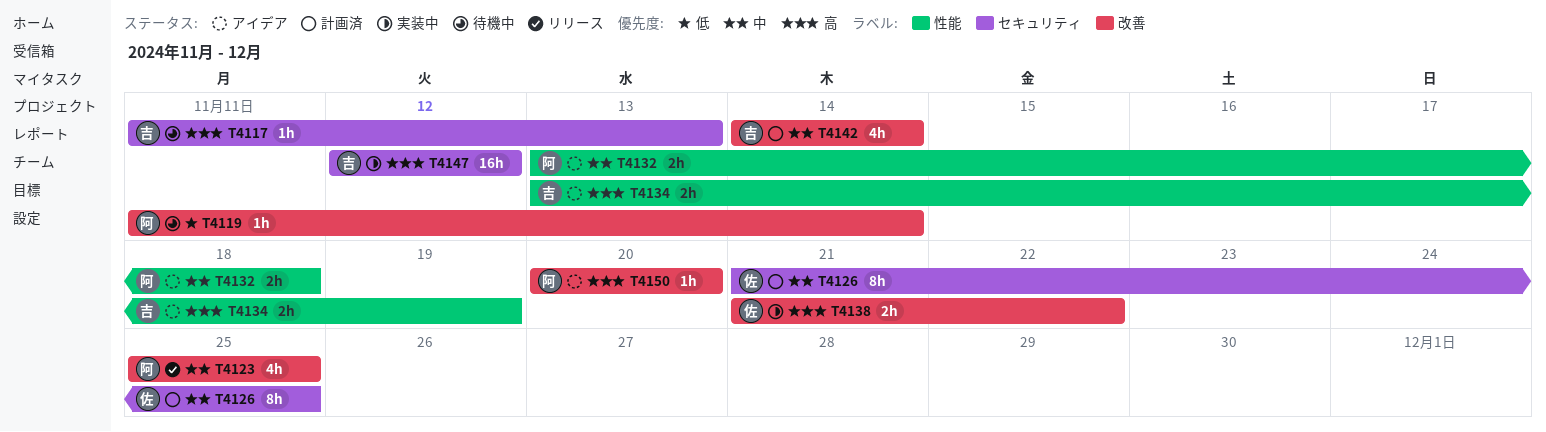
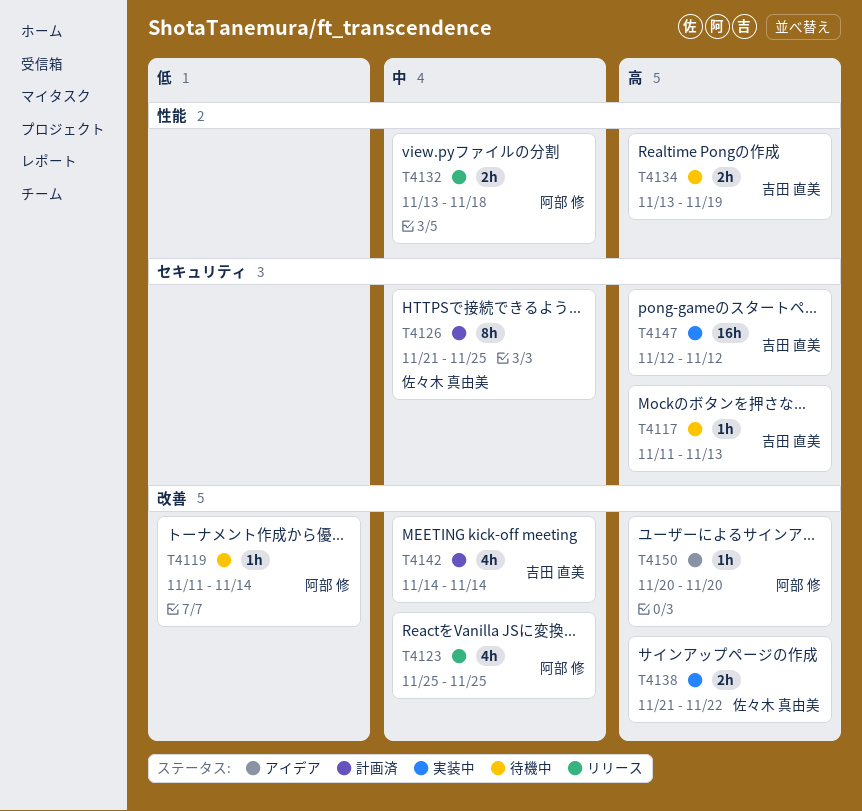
T4132, status: アイデア -> リリース
T4134, status: アイデア -> 待機中

